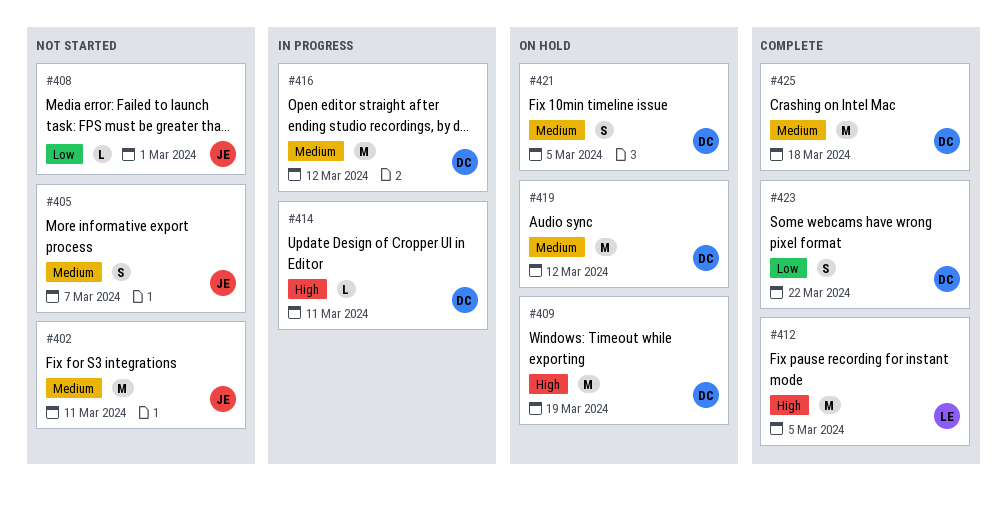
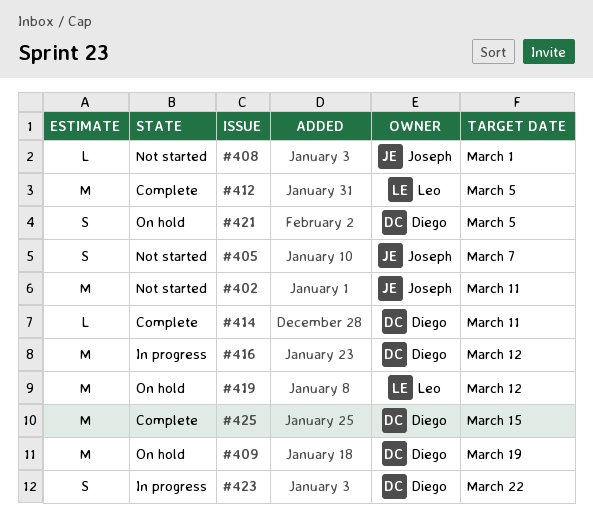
#414, status: In progress -> Complete
#419, owner: Diego -> Leo
#423, status: Complete -> In progress
#425, due: Mar 18 -> Mar 15

